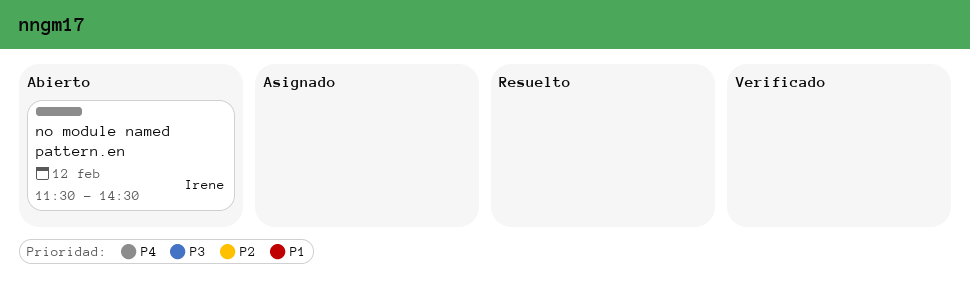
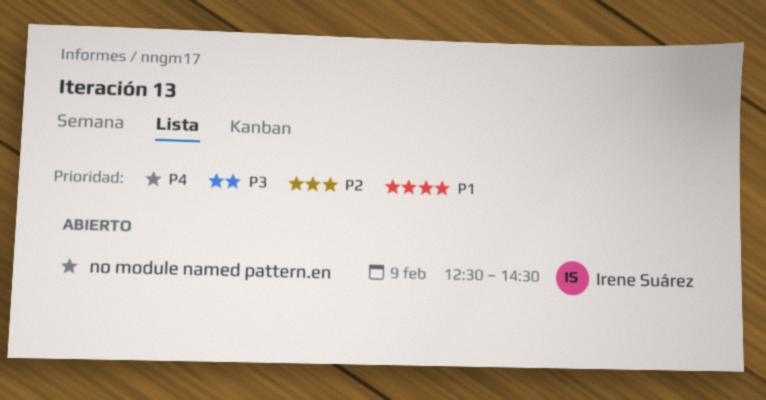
no module named pattern.en, day: Feb 12 -> Feb 9
no module named pattern.en, begins: 11:30 -> 12:30

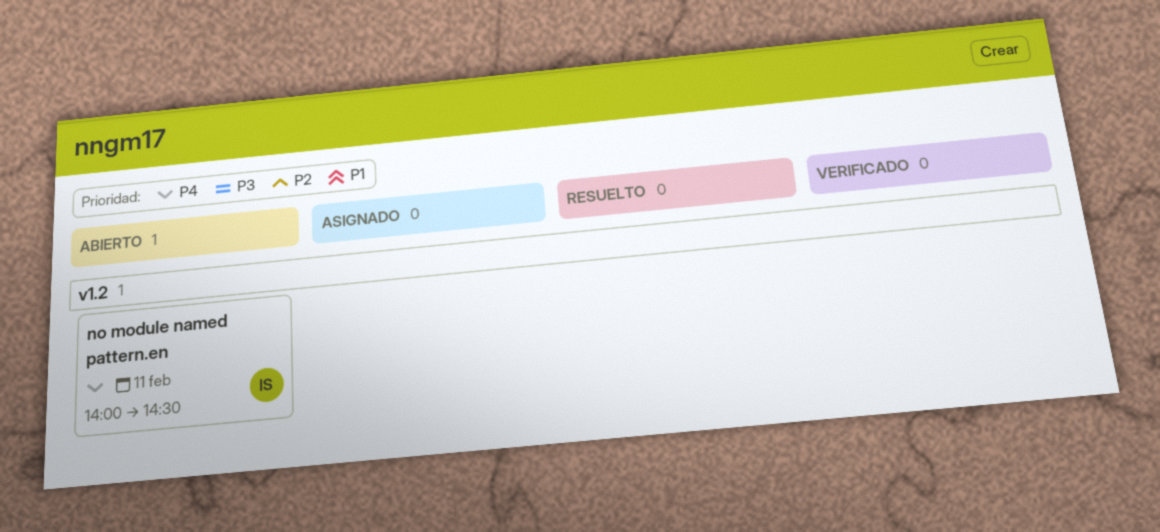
no module named pattern.en, day: Feb 9 -> Feb 11
no module named pattern.en, begins: 12:30 -> 14:00

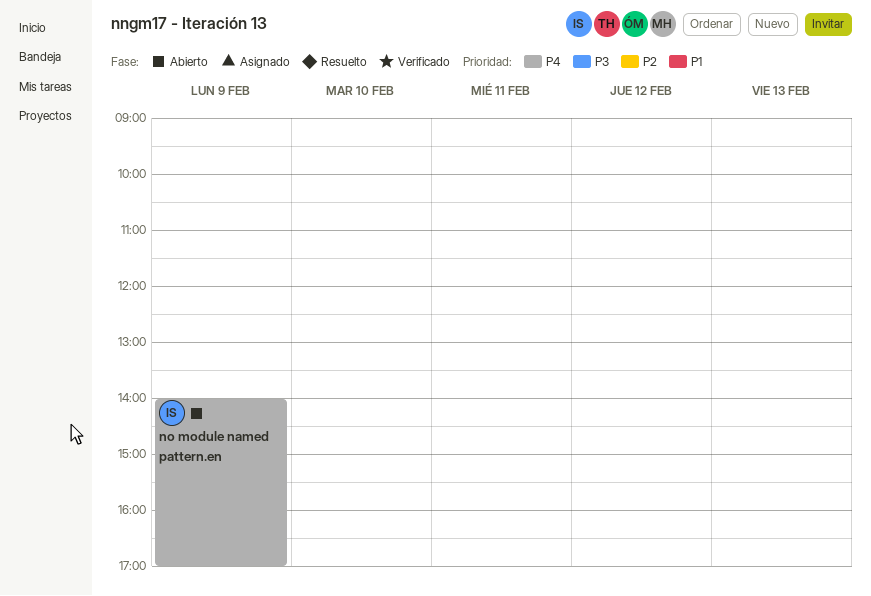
no module named pattern.en, day: Feb 11 -> Feb 9
no module named pattern.en, ends: 14:30 -> 17:00

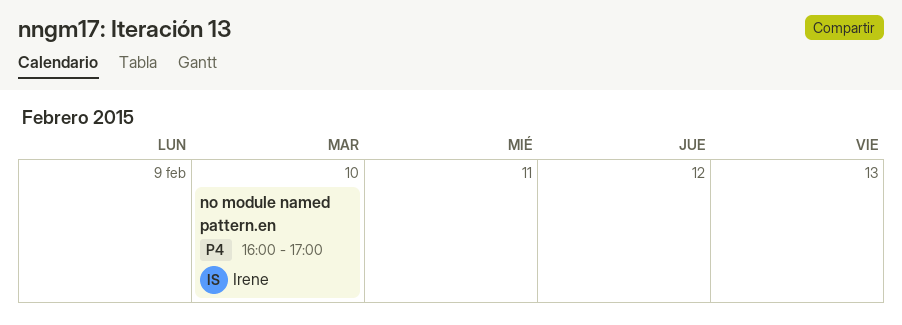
no module named pattern.en, day: Feb 9 -> Feb 10
no module named pattern.en, begins: 14:00 -> 16:00

